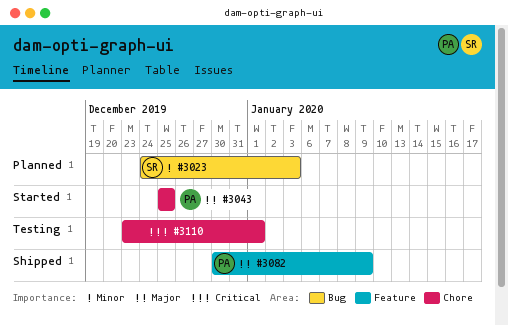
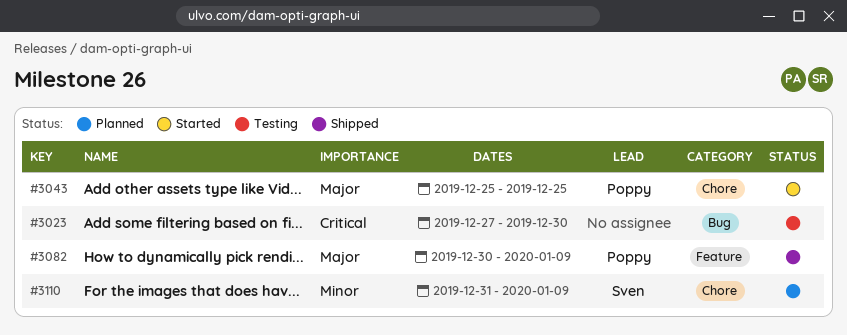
#3023, status: Planned -> Testing
#3023, owner: Sven -> none
#3023, priority: Minor -> Critical
#3023, start: Dec 24 -> Dec 27
#3023, due: Jan 3 -> Dec 30
#3110, status: Testing -> Planned
#3110, owner: none -> Sven
#3110, priority: Critical -> Minor
#3110, start: Dec 23 -> Dec 31
#3110, due: Jan 1 -> Jan 9

